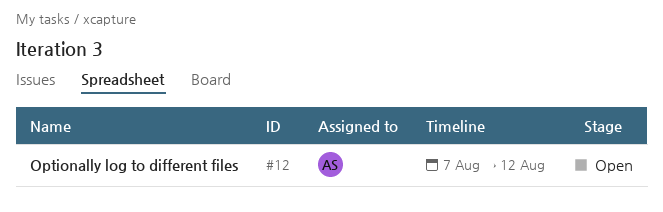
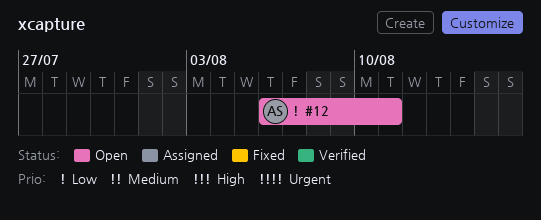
#12, start: Aug 7 -> Aug 6
#12, due: Aug 12 -> Aug 11

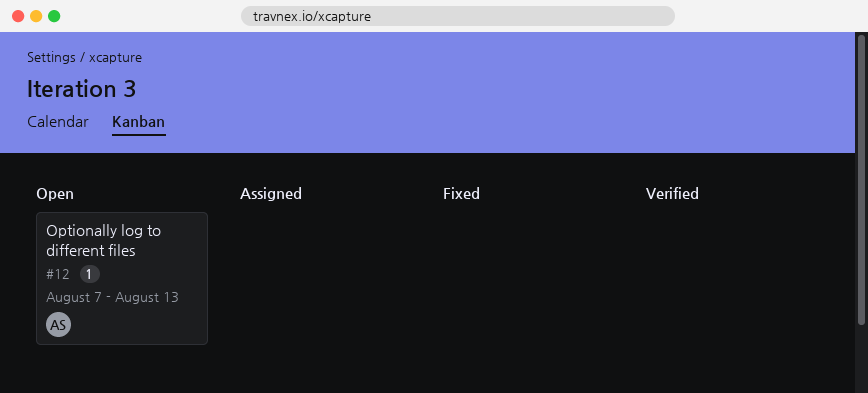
#12, start: Aug 6 -> Aug 7
#12, due: Aug 11 -> Aug 13

